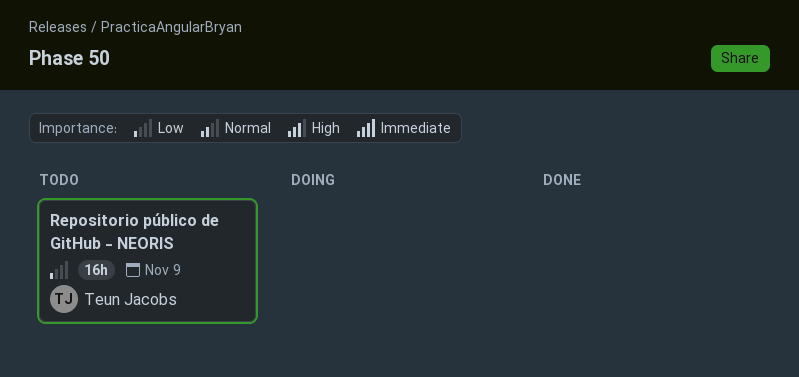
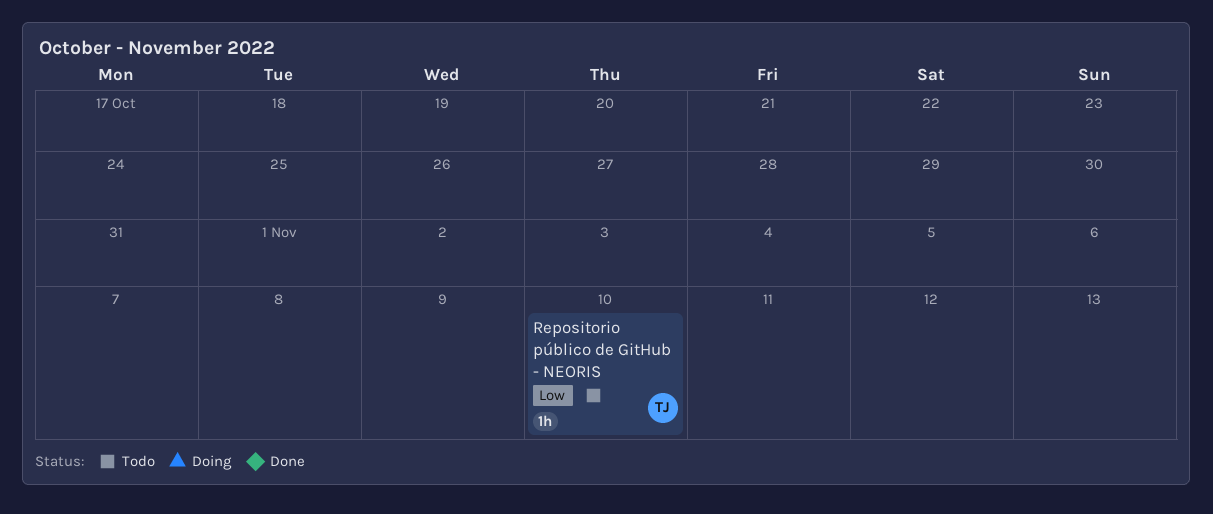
Repositorio público de GitHub - NEORIS, estimate: 16h -> 1h
Repositorio público de GitHub - NEORIS, due: Nov 9 -> Nov 10

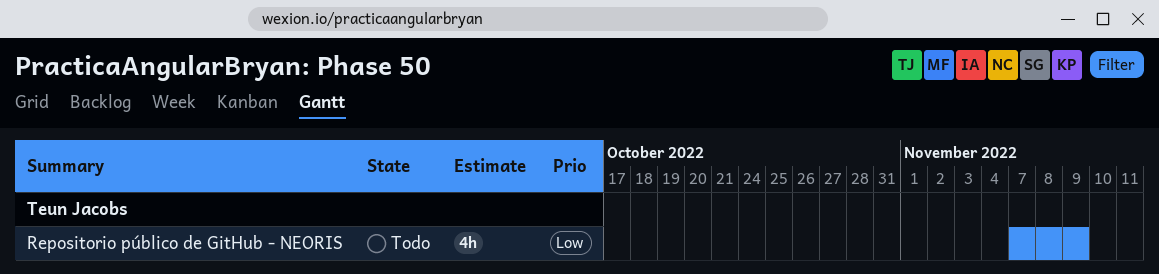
Repositorio público de GitHub - NEORIS, estimate: 1h -> 4h
Repositorio público de GitHub - NEORIS, due: Nov 10 -> Nov 9

